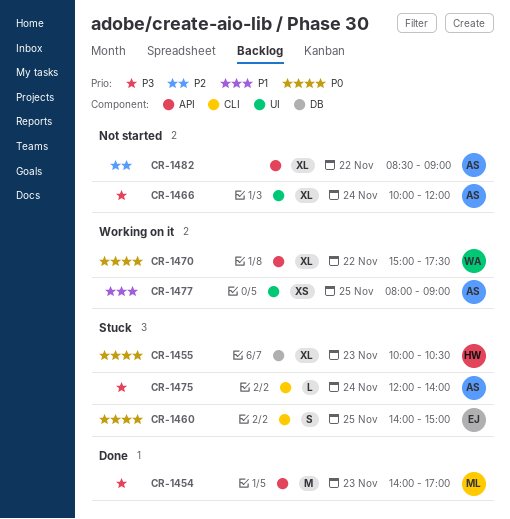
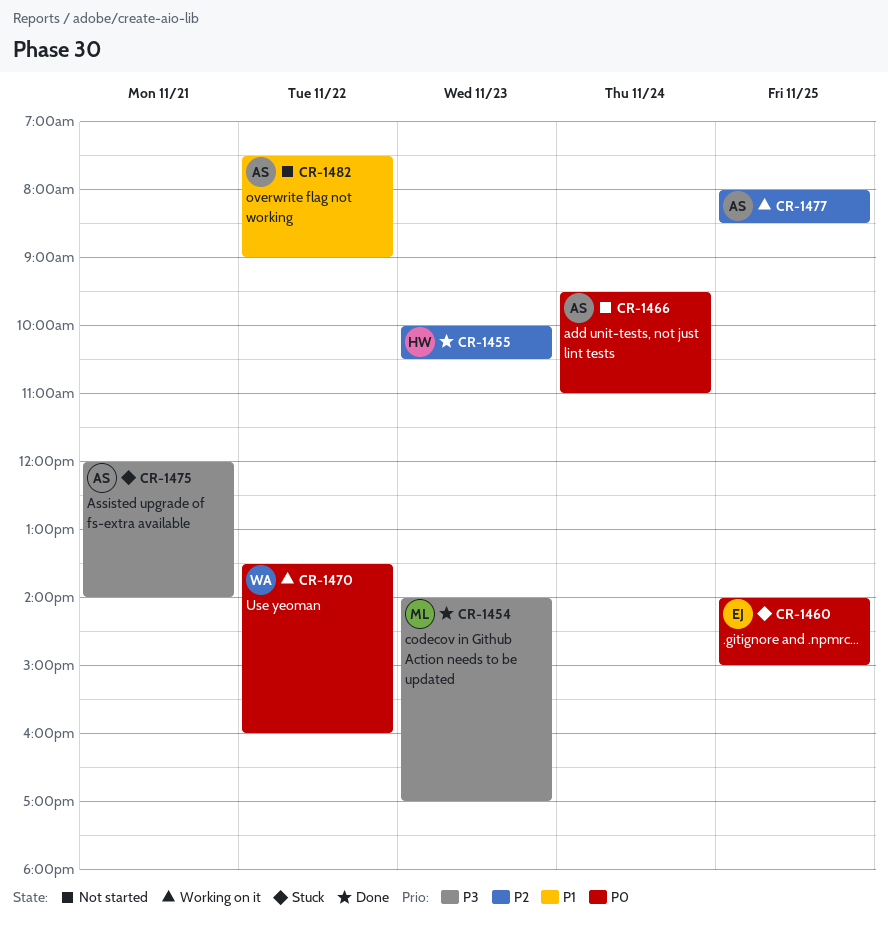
CR-1455, status: Stuck -> Done
CR-1455, priority: P0 -> P2
CR-1466, priority: P3 -> P0
CR-1466, begins: 10:00 -> 09:30
CR-1466, ends: 12:00 -> 11:00
CR-1470, begins: 15:00 -> 13:30
CR-1470, ends: 17:30 -> 16:00
CR-1475, day: Nov 24 -> Nov 21
CR-1477, priority: P1 -> P2
CR-1477, ends: 09:00 -> 08:30
CR-1482, priority: P2 -> P1
CR-1482, begins: 08:30 -> 07:30

